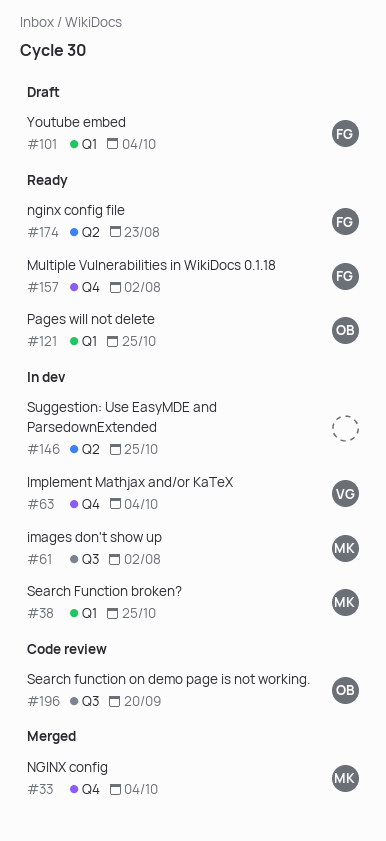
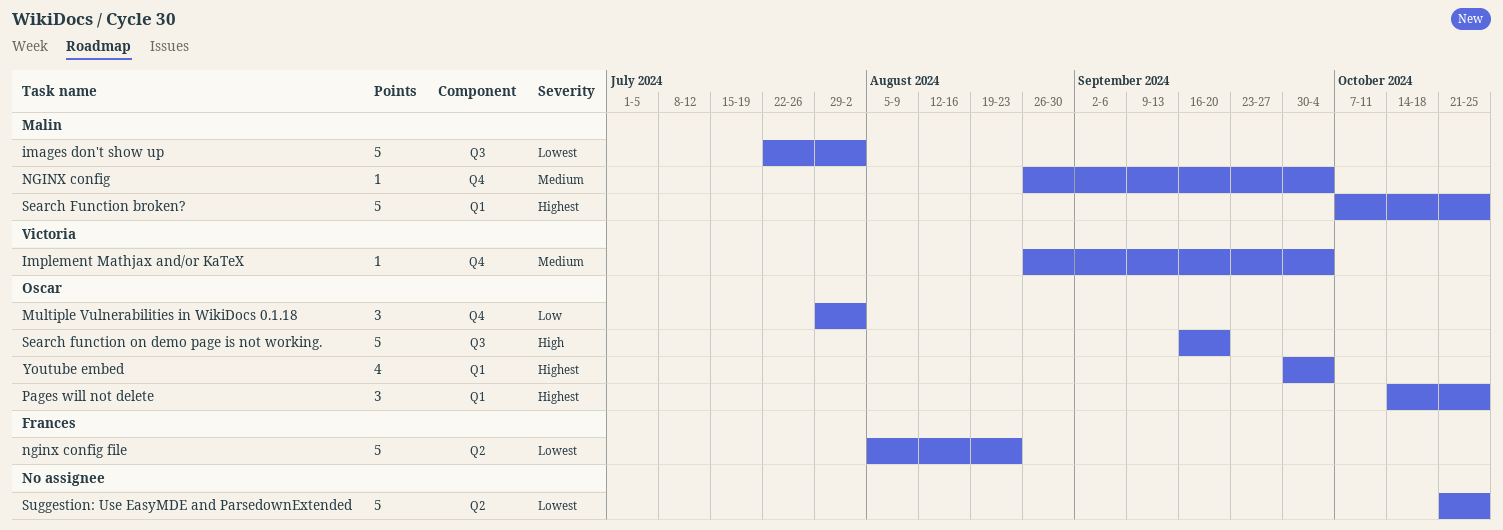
Multiple Vulnerabilities in WikiDocs 0.1.18, owner: Frances -> Oscar
Youtube embed, owner: Frances -> Oscar

